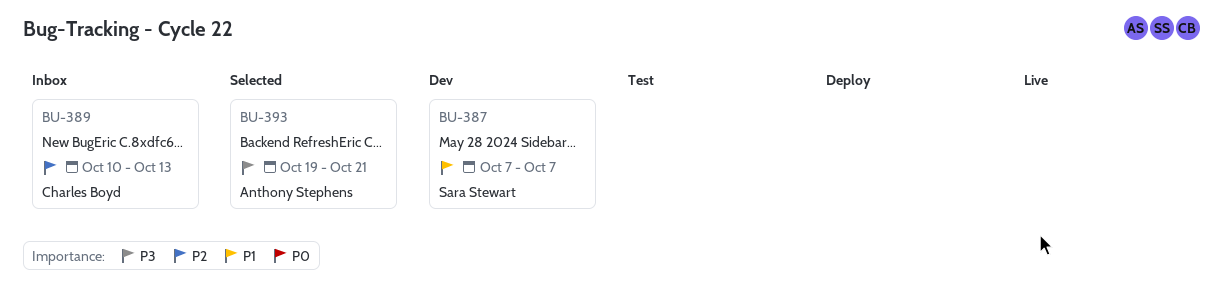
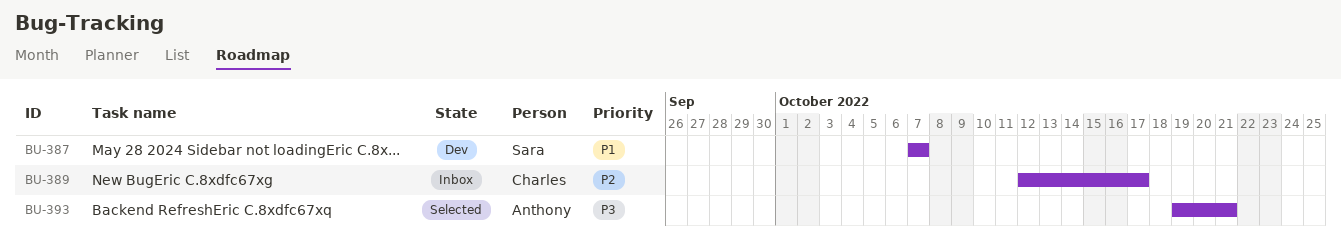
BU-389, start: Oct 10 -> Oct 12
BU-389, due: Oct 13 -> Oct 17

